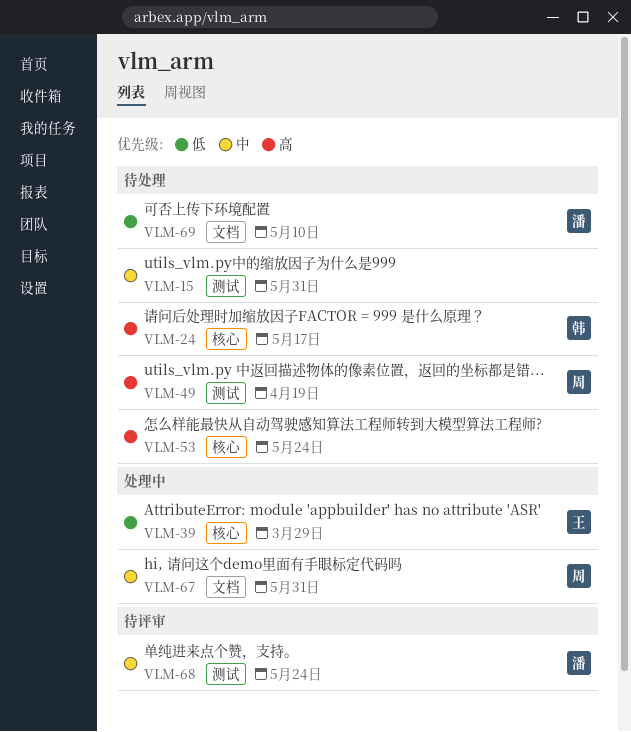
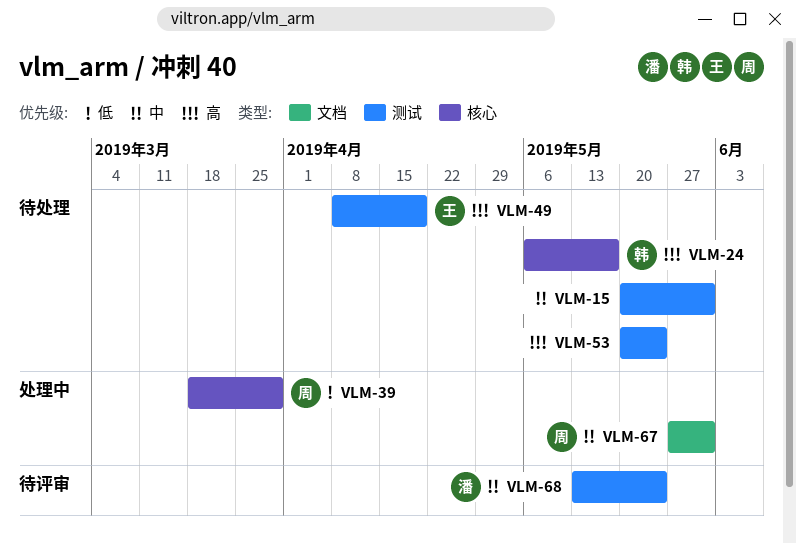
VLM-39, owner: 王 -> 周
VLM-49, owner: 周 -> 王
VLM-53, label: 核心 -> 测试
VLM-69: present -> none

